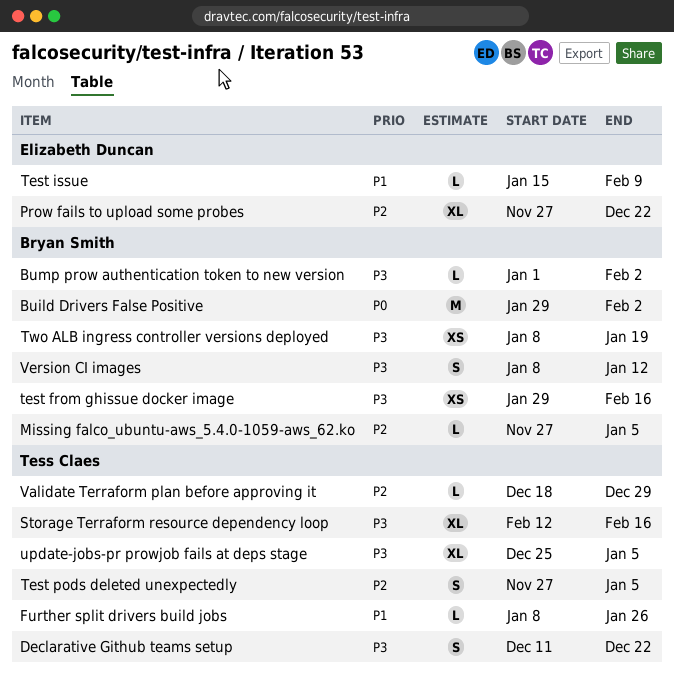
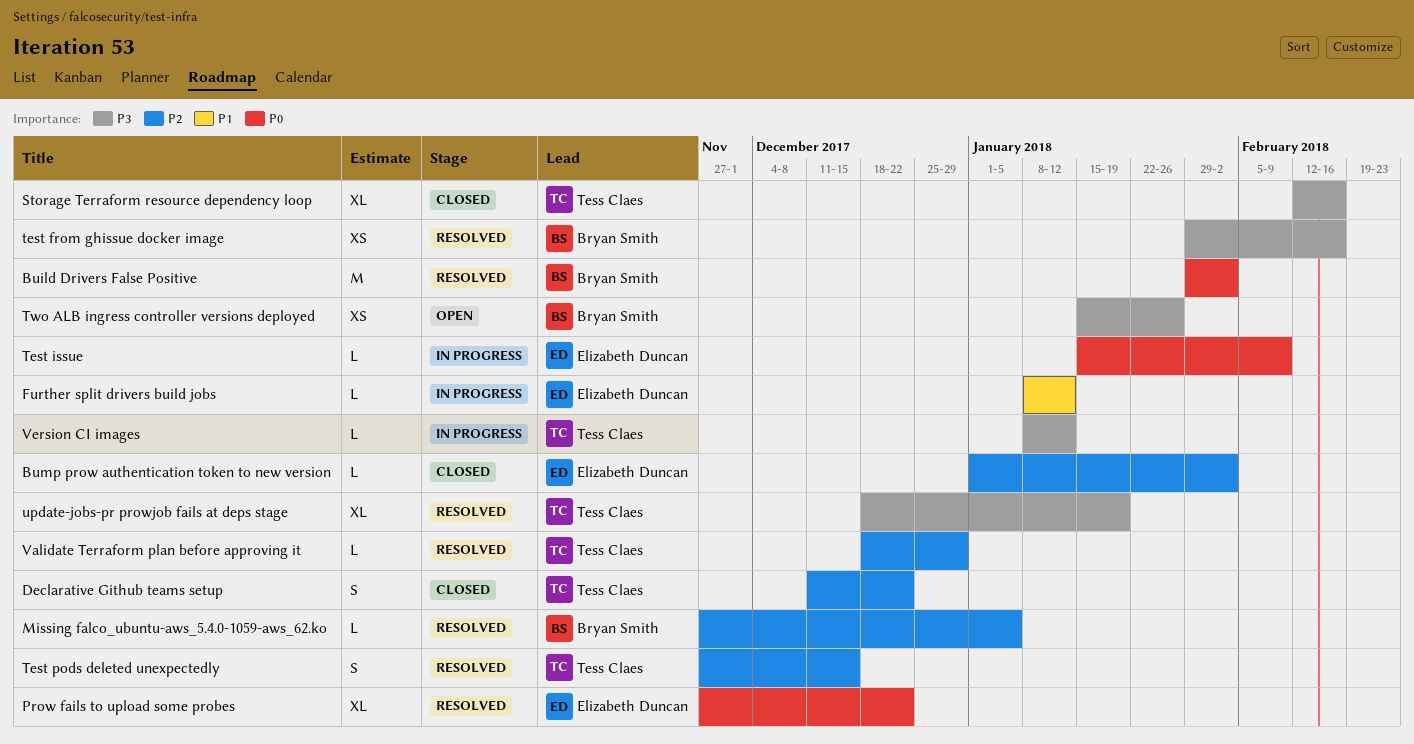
Bump prow authentication token to new version, owner: Bryan Smith -> Elizabeth Duncan
Bump prow authentication token to new version, priority: P3 -> P2
Declarative Github teams setup, priority: P3 -> P2
Further split drivers build jobs, owner: Tess Claes -> Elizabeth Duncan
Further split drivers build jobs, due: Jan 26 -> Jan 12
Prow fails to upload some probes, priority: P2 -> P0
Test issue, priority: P1 -> P0
Test pods deleted unexpectedly, due: Jan 5 -> Dec 15
Two ALB ingress controller versions deployed, start: Jan 8 -> Jan 15
Two ALB ingress controller versions deployed, due: Jan 19 -> Jan 26
update-jobs-pr prowjob fails at deps stage, start: Dec 25 -> Dec 18
update-jobs-pr prowjob fails at deps stage, due: Jan 5 -> Jan 19
Version CI images, owner: Bryan Smith -> Tess Claes
Version CI images, estimate: S -> L

